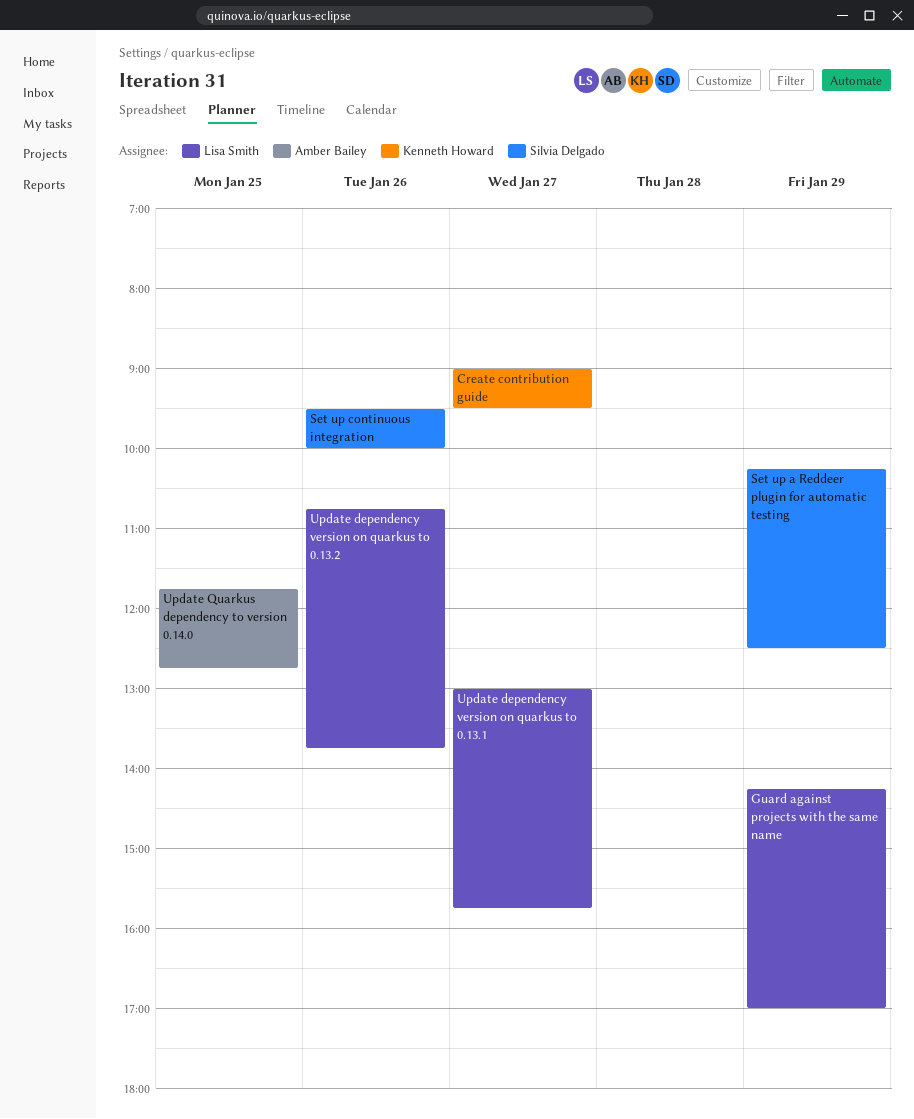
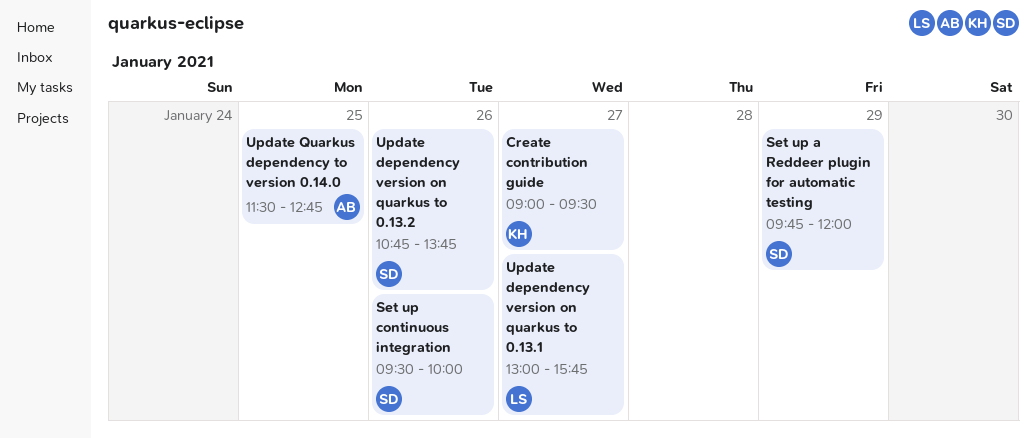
Guard against projects with the same name: present -> none
Set up a Reddeer plugin for automatic testing, begins: 10:15 -> 09:45
Set up a Reddeer plugin for automatic testing, ends: 12:30 -> 12:00
Update dependency version on quarkus to 0.13.2, owner: Lisa Smith -> Silvia Delgado
Update Quarkus dependency to version 0.14.0, begins: 11:45 -> 11:30

